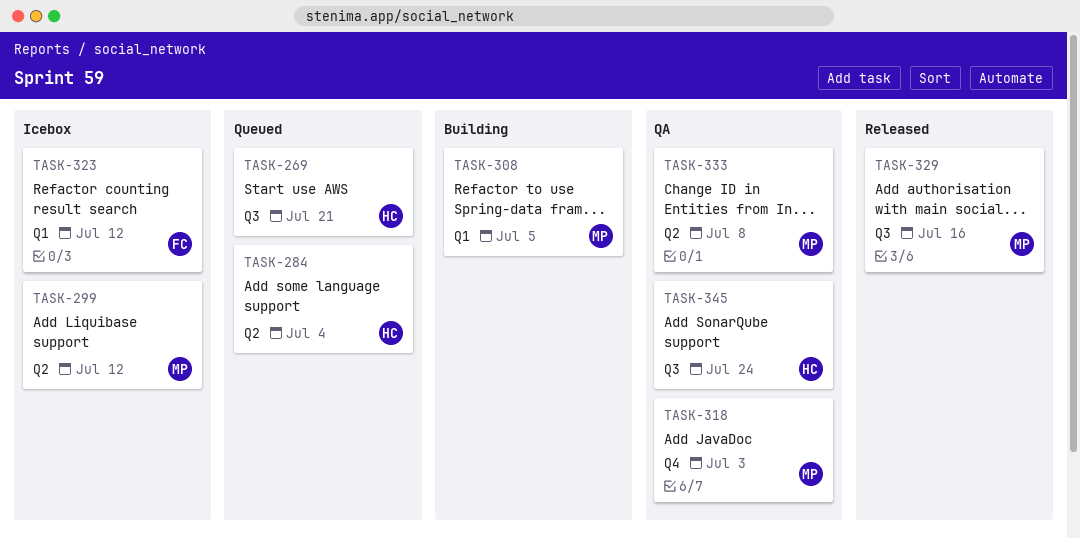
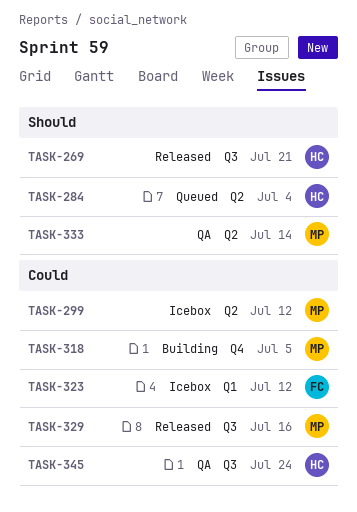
TASK-269, status: Queued -> Released
TASK-308: present -> none
TASK-318, status: QA -> Building
TASK-318, due: Jul 3 -> Jul 5
TASK-333, due: Jul 8 -> Jul 14

